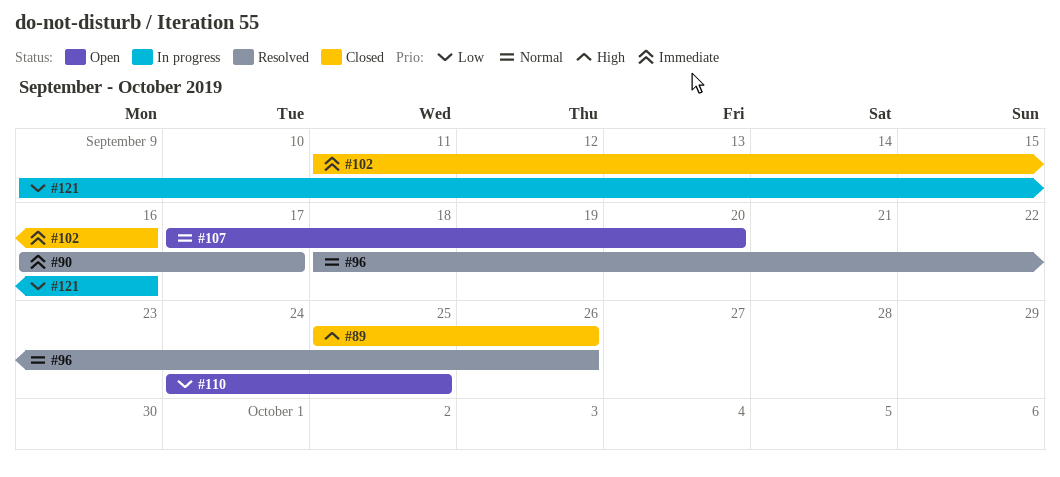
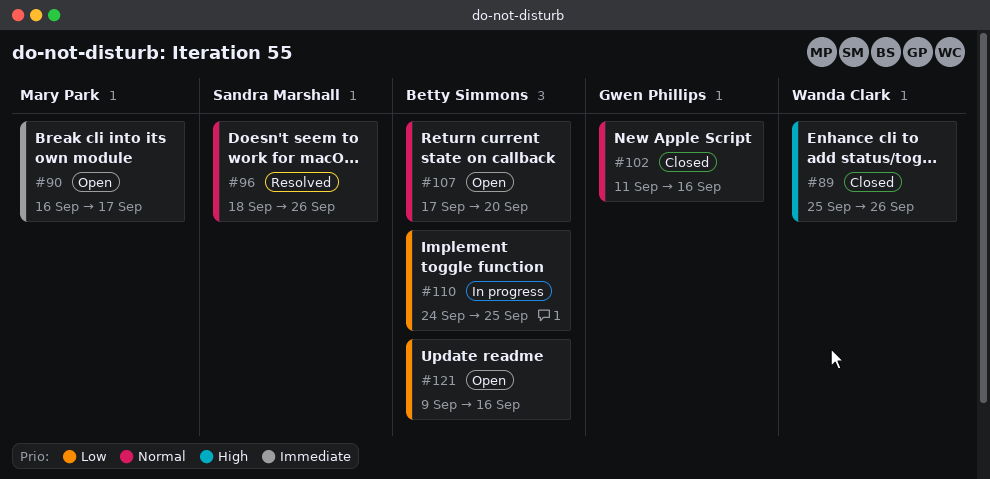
#90, status: Resolved -> Open
#102, priority: Immediate -> Normal
#110, status: Open -> In progress
#121, status: In progress -> Open

